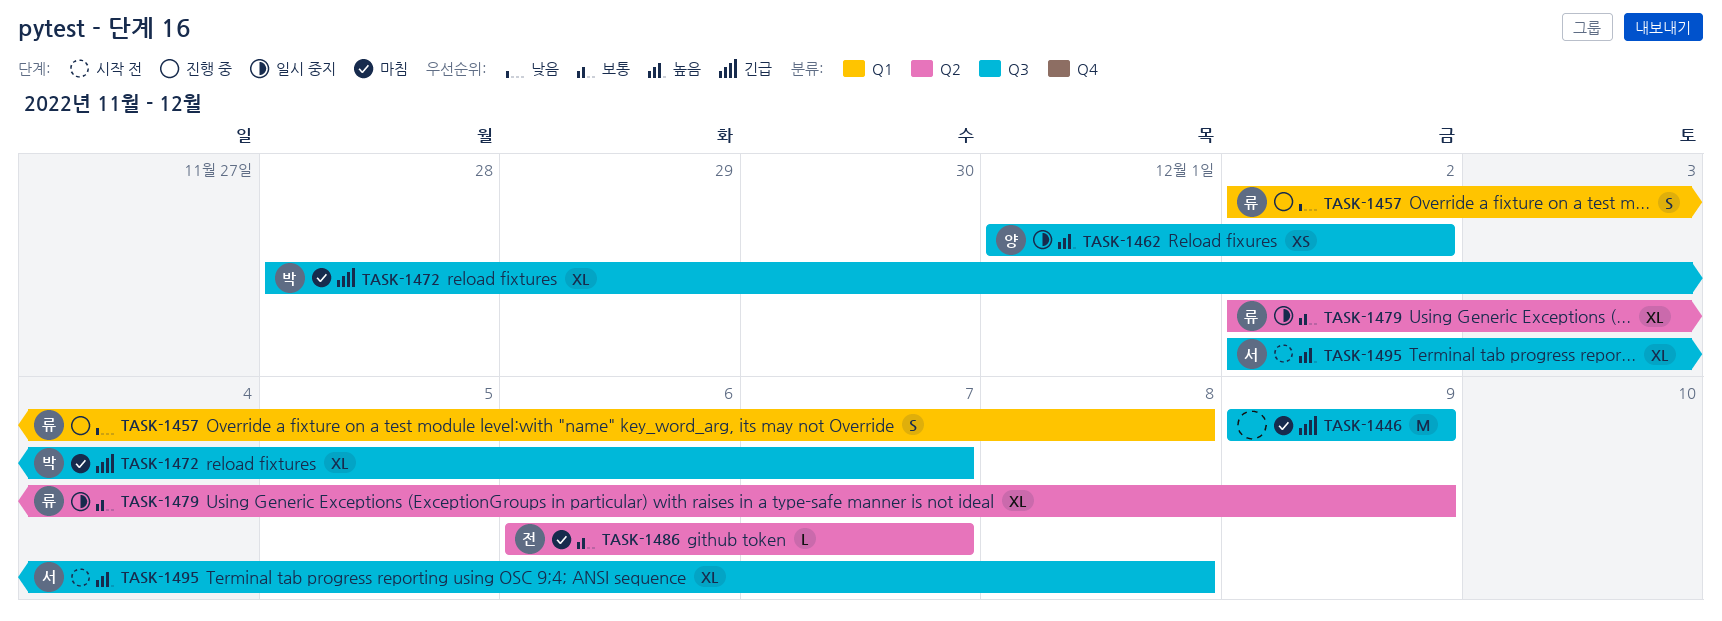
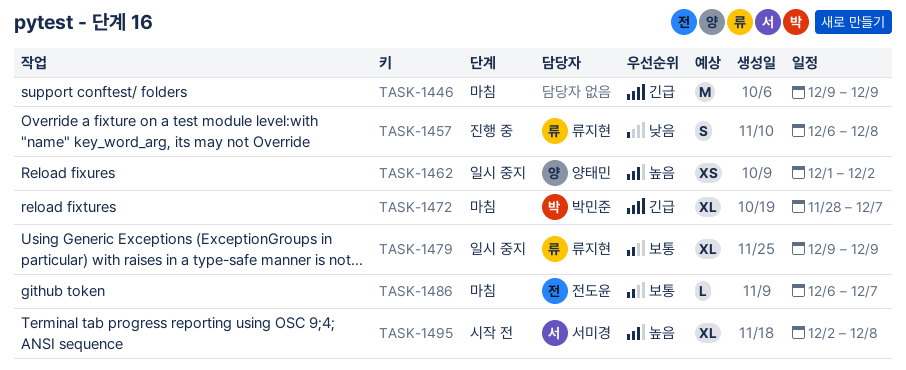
TASK-1457, start: Dec 2 -> Dec 6
TASK-1479, start: Dec 2 -> Dec 9

